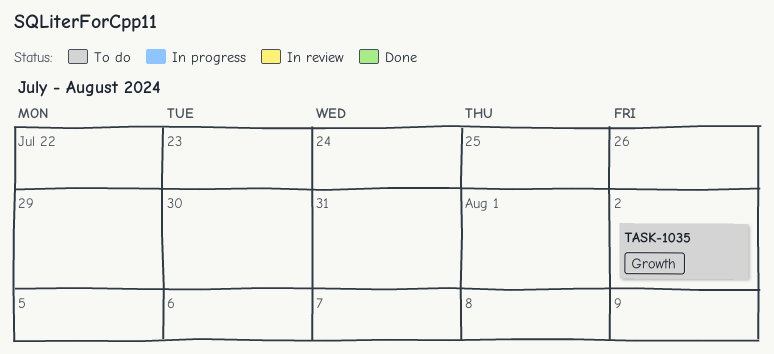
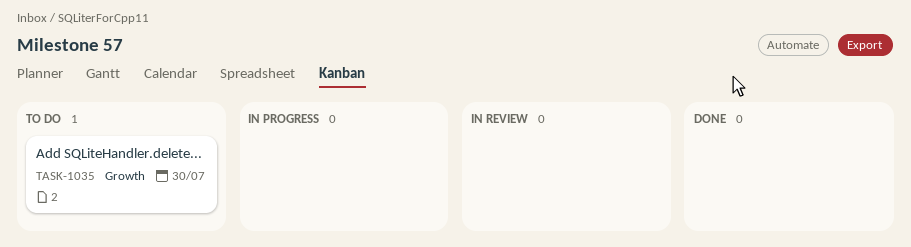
TASK-1035, due: Aug 2 -> Jul 30

